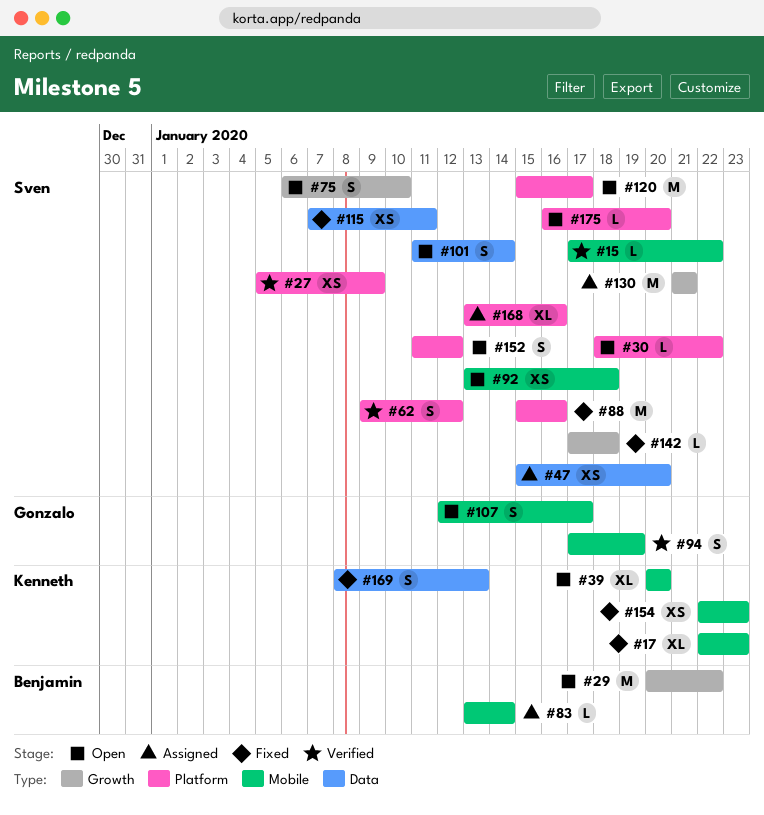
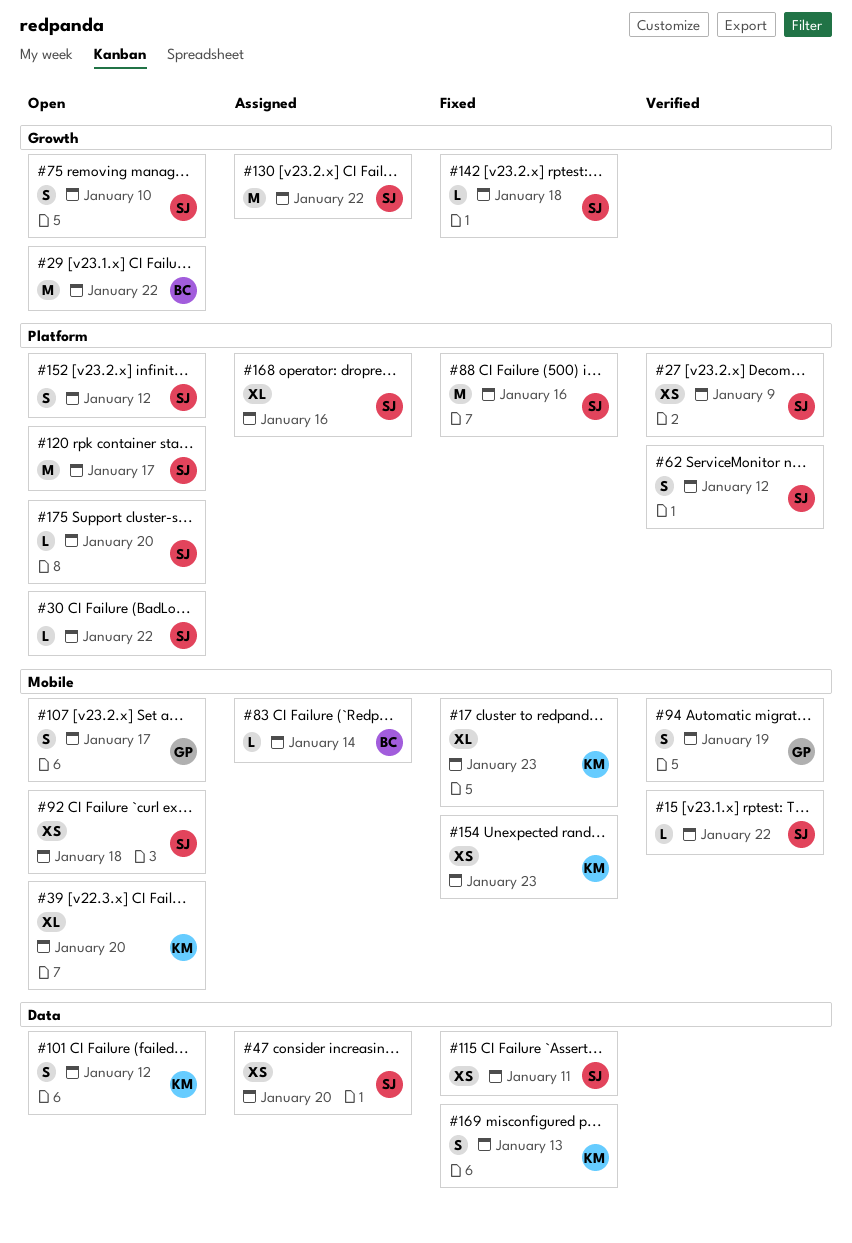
#101, owner: Sven -> Kenneth
#101, due: Jan 14 -> Jan 12
#130, due: Jan 21 -> Jan 22

